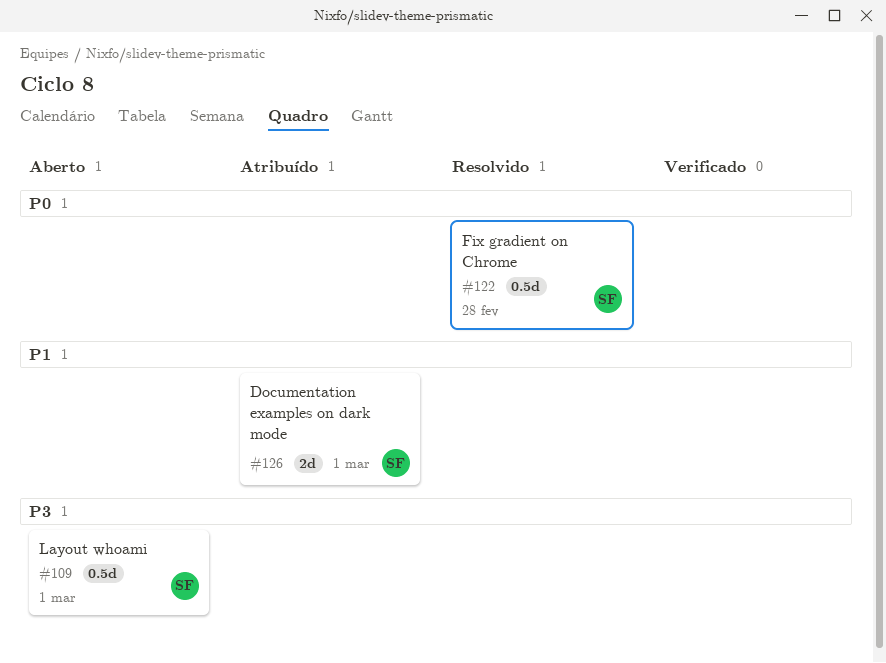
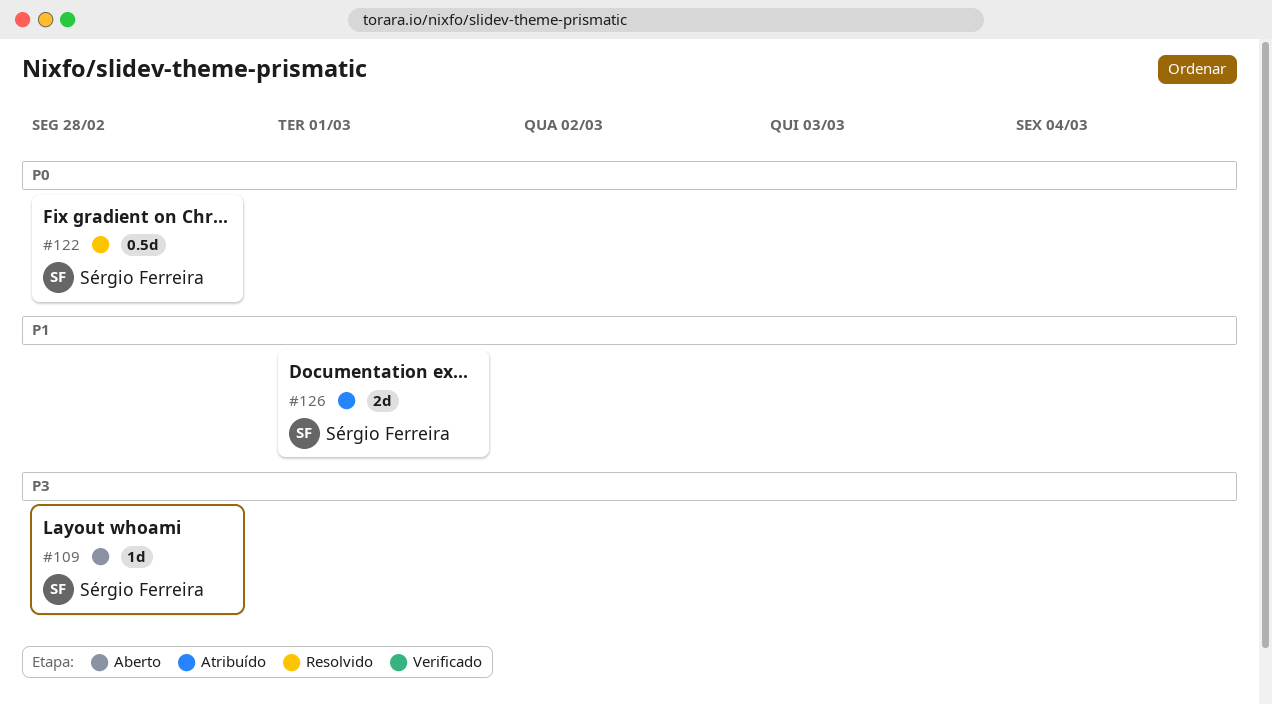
#109, estimate: 0.5d -> 1d
#109, due: Mar 1 -> Feb 28

